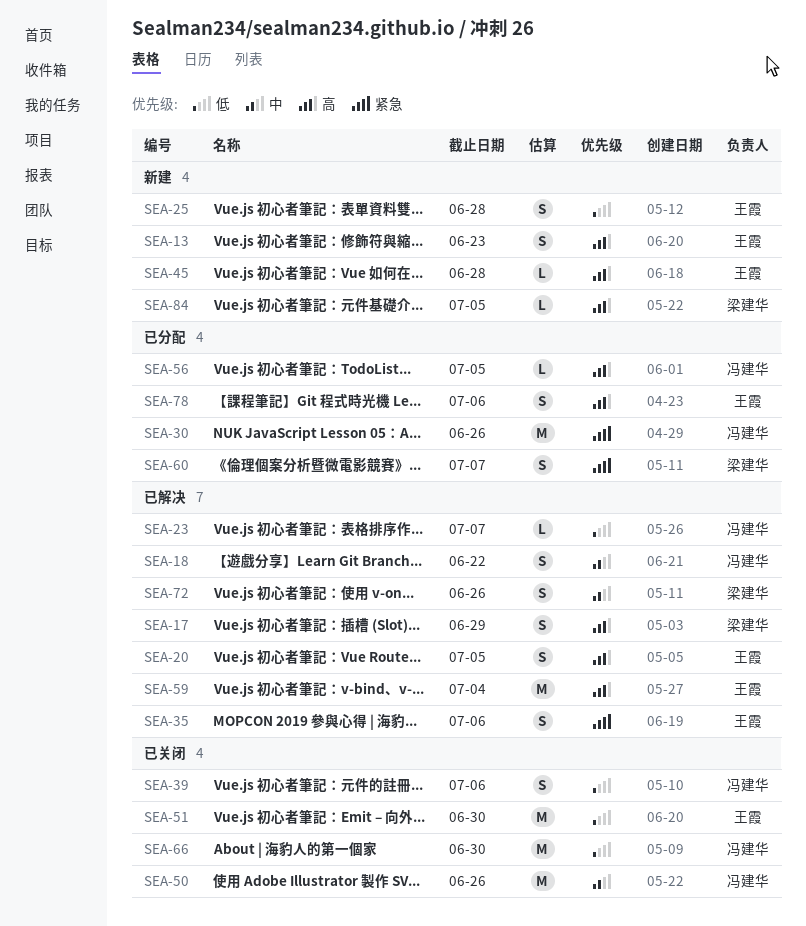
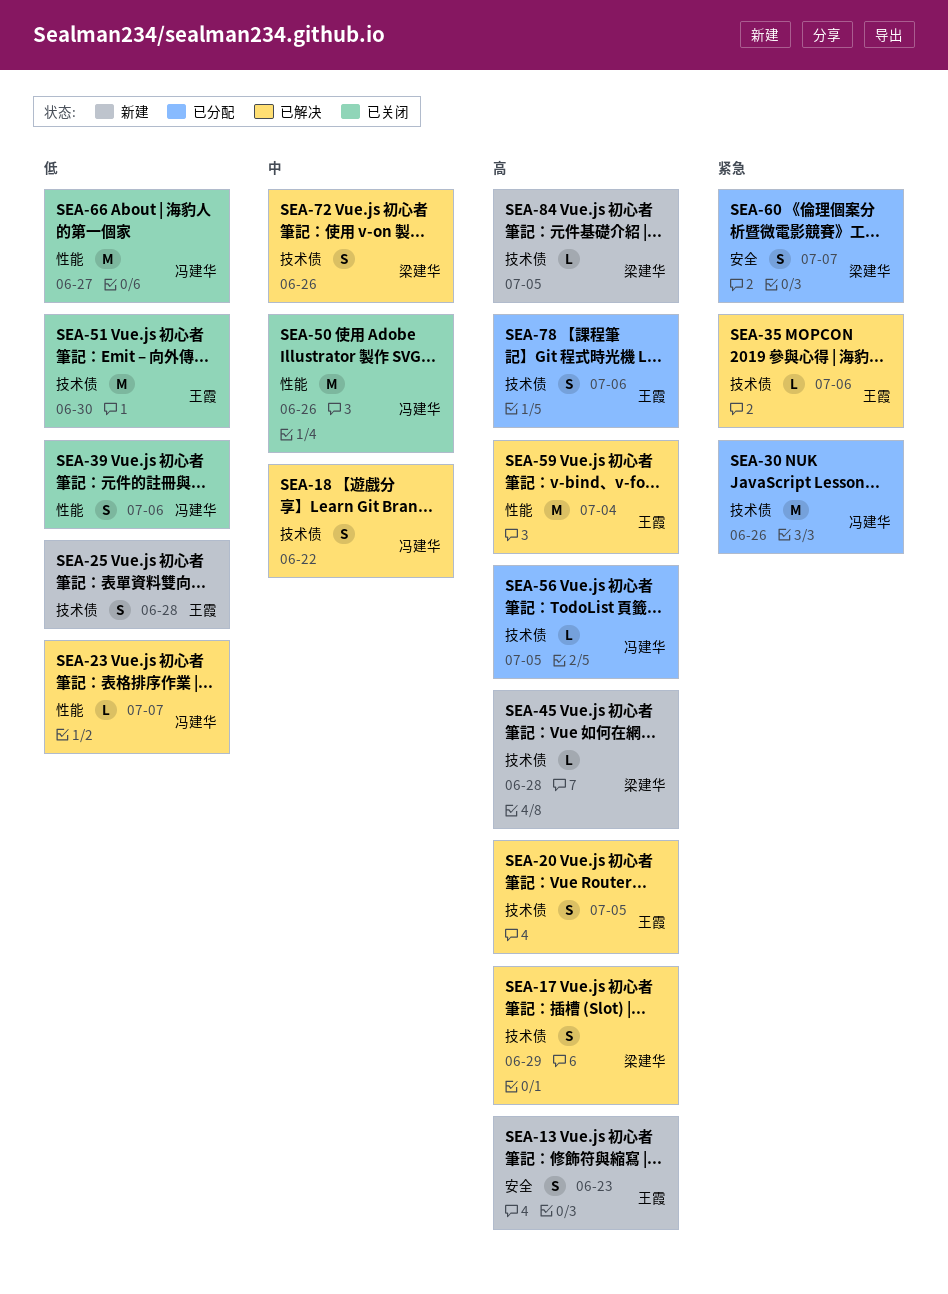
SEA-35, estimate: S -> L
SEA-45, owner: 王霞 -> 梁建华
SEA-66, due: Jun 30 -> Jun 27

